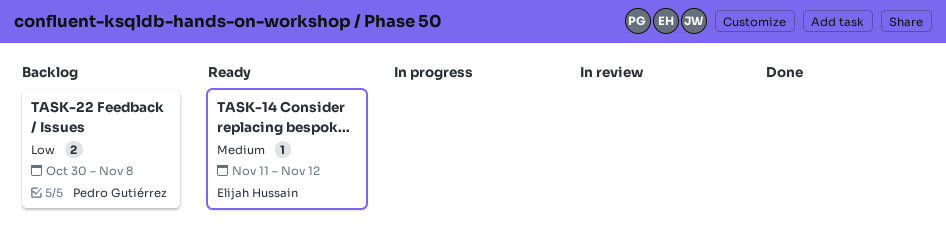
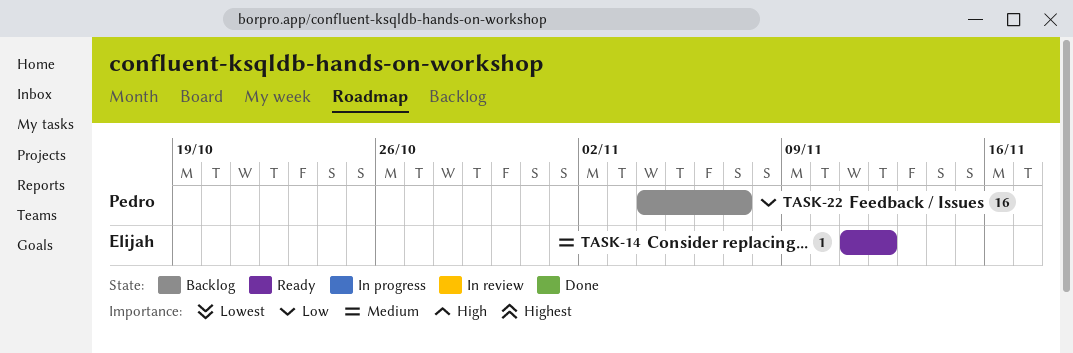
TASK-22, estimate: 2 -> 16
TASK-22, start: Oct 30 -> Nov 4
TASK-22, due: Nov 8 -> Nov 7

